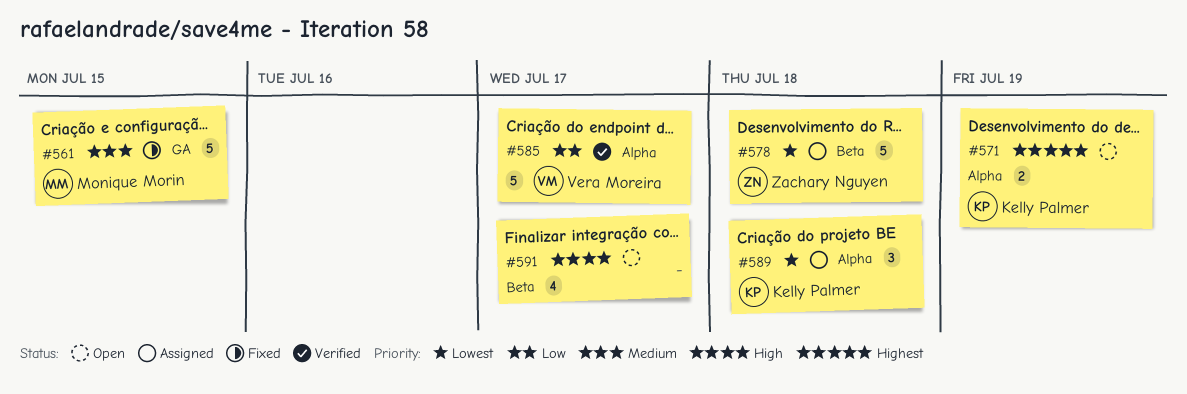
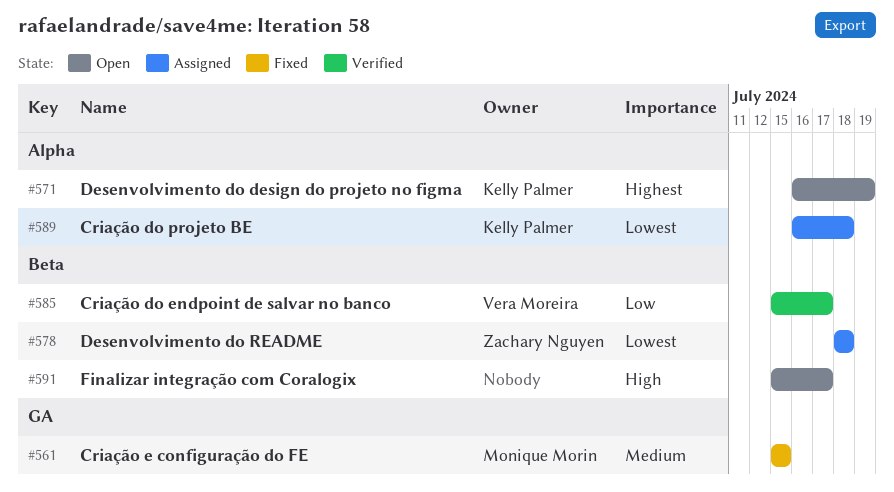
#585, label: Alpha -> Beta

